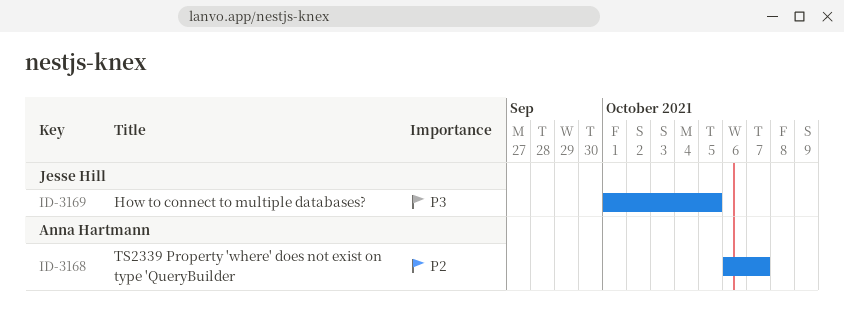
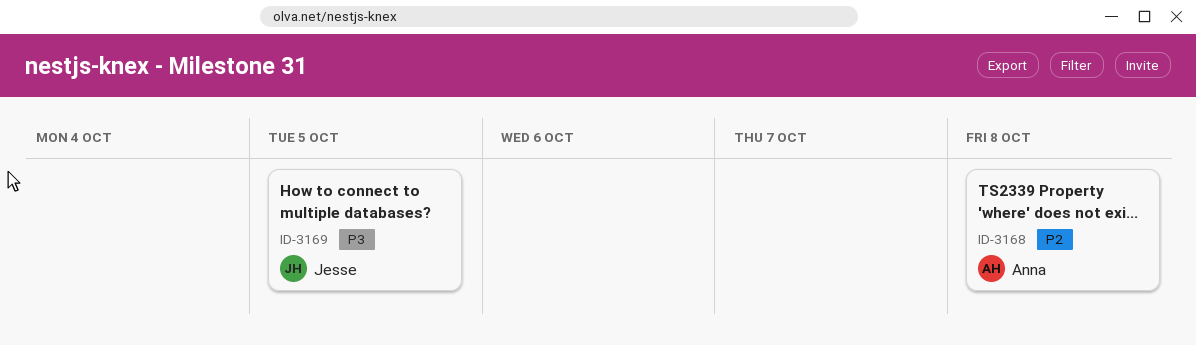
ID-3168, due: Oct 7 -> Oct 8

